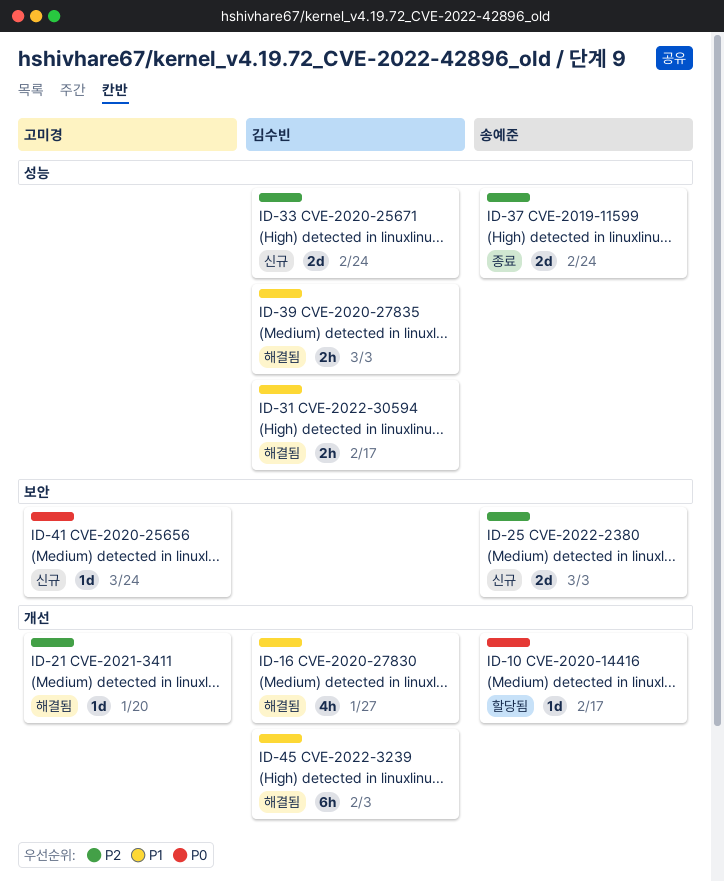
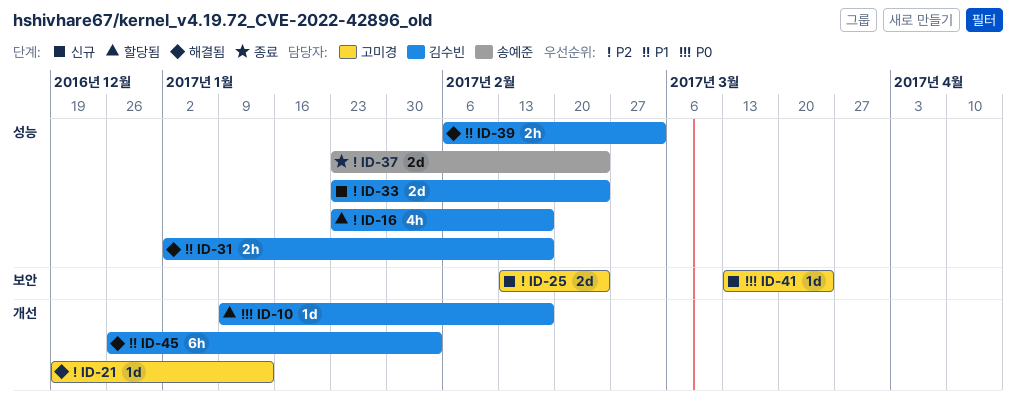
ID-10, owner: 송예준 -> 김수빈
ID-16, status: 해결됨 -> 할당됨
ID-16, priority: P1 -> P2
ID-16, label: 개선 -> 성능
ID-16, due: Jan 27 -> Feb 17
ID-21, due: Jan 20 -> Jan 13
ID-25, owner: 송예준 -> 고미경
ID-25, due: Mar 3 -> Feb 24

